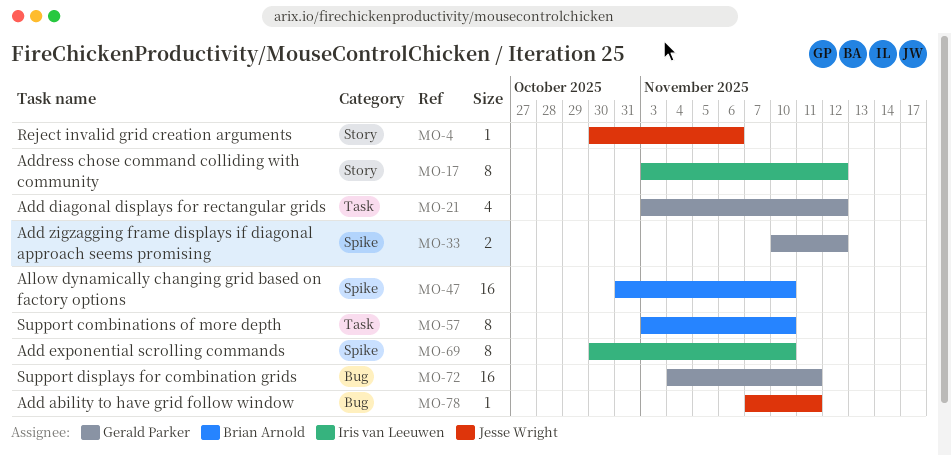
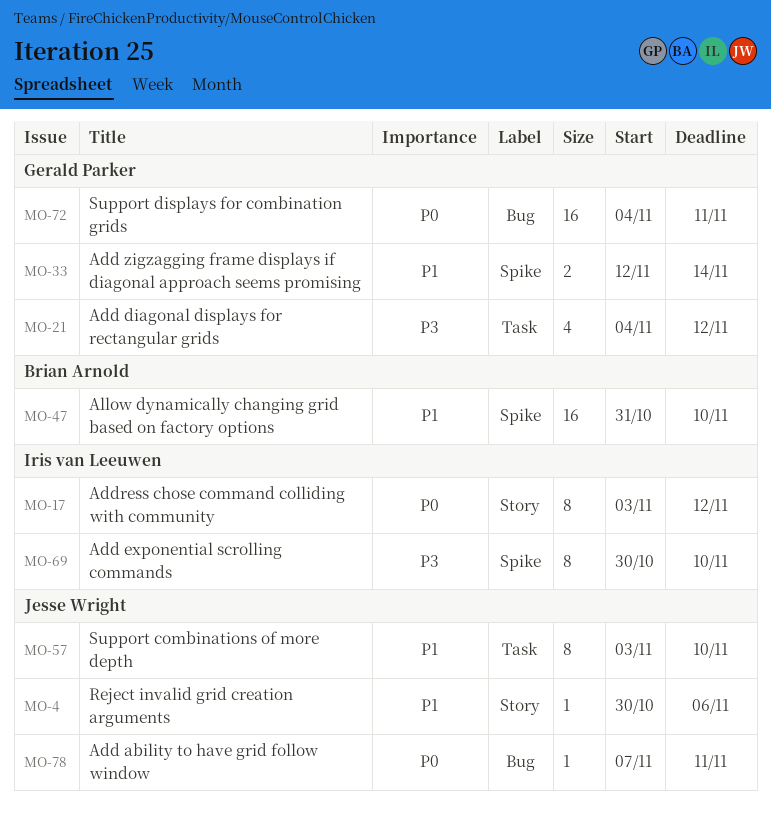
MO-21, start: Nov 3 -> Nov 4
MO-33, start: Nov 10 -> Nov 12
MO-33, due: Nov 12 -> Nov 14
MO-57, owner: Brian Arnold -> Jesse Wright

